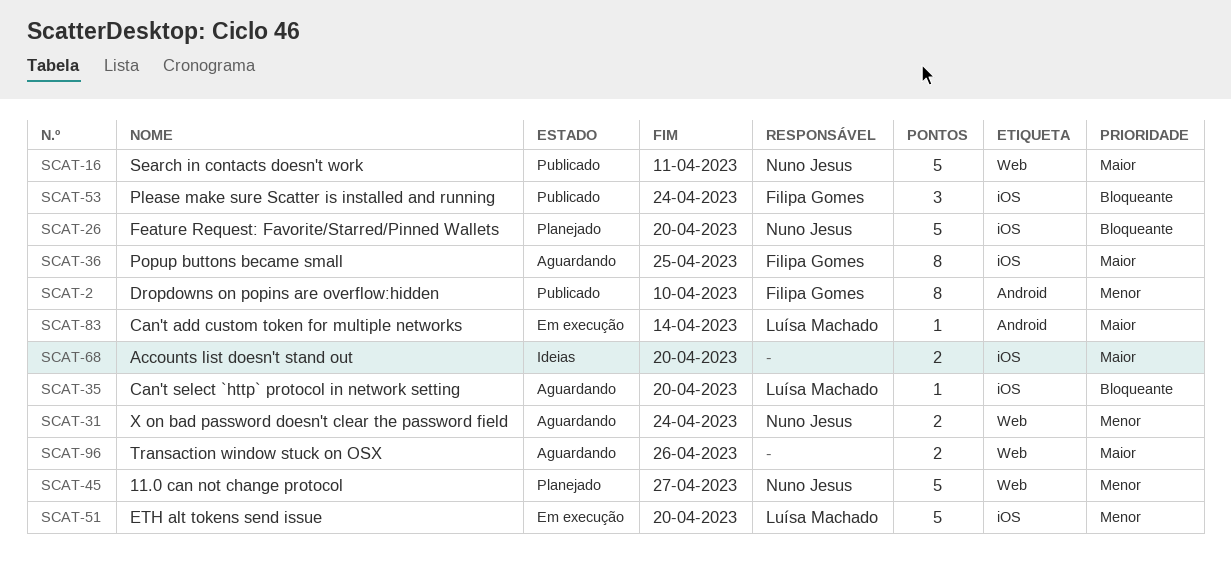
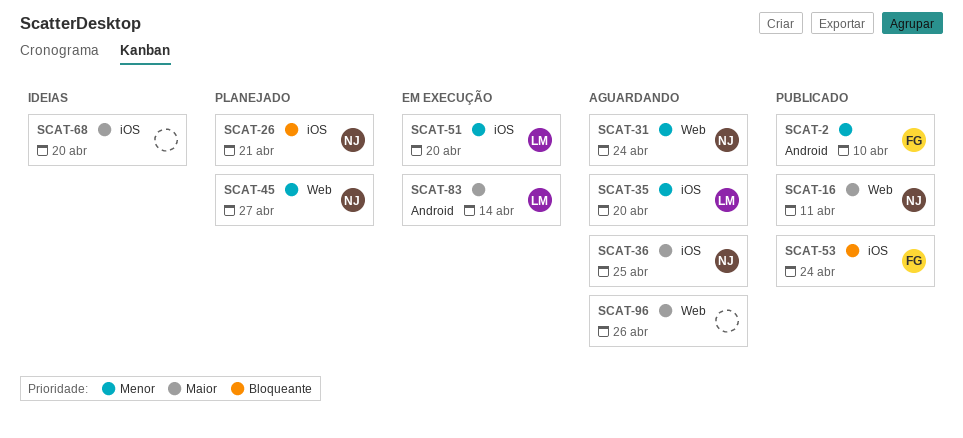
SCAT-26, due: Apr 20 -> Apr 21
SCAT-35, priority: Bloqueante -> Menor
SCAT-36, owner: Filipa Gomes -> Nuno Jesus

